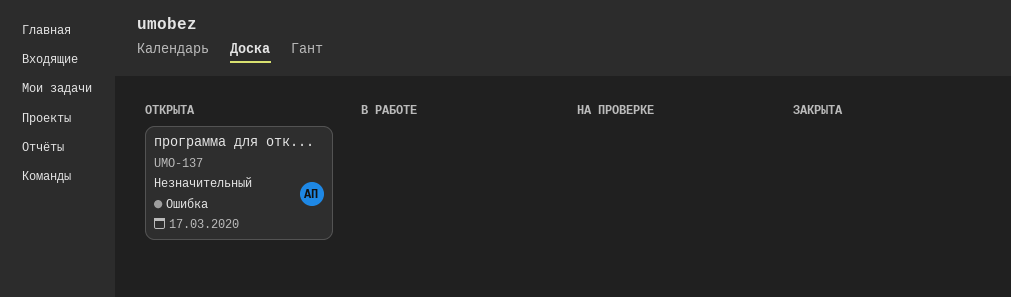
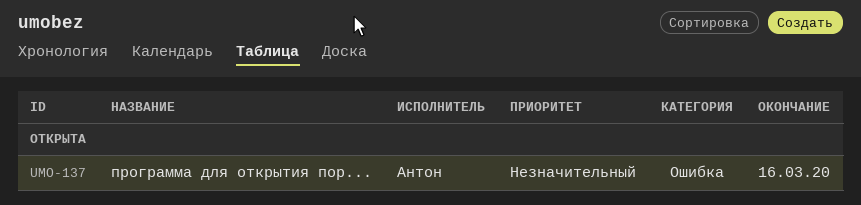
UMO-137, due: Mar 17 -> Mar 16

